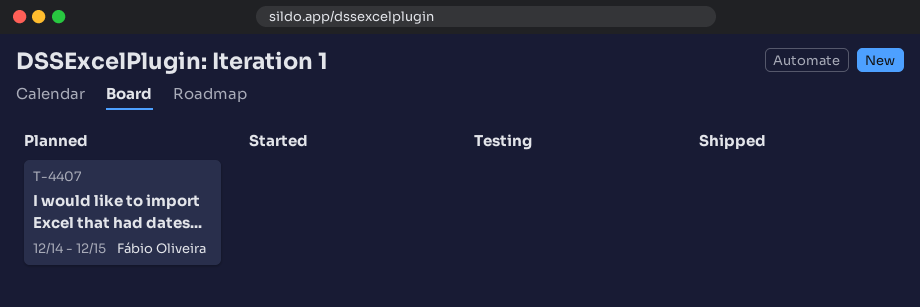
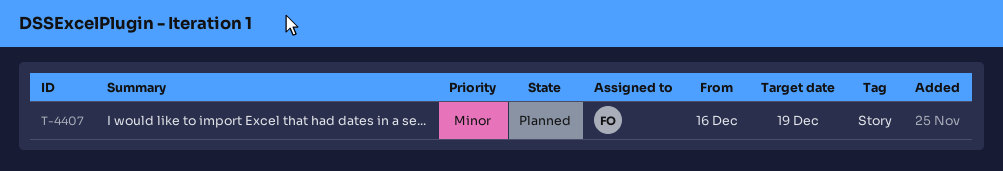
T-4407, start: Dec 14 -> Dec 16
T-4407, due: Dec 15 -> Dec 19

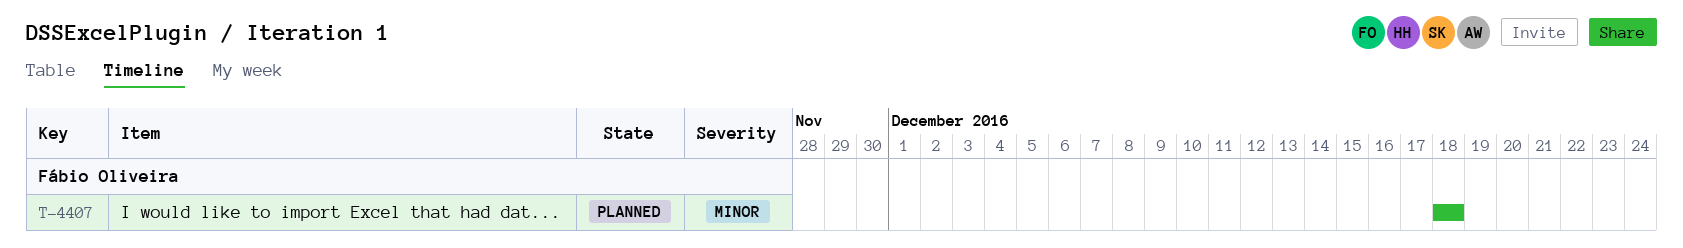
T-4407, start: Dec 16 -> Dec 18
T-4407, due: Dec 19 -> Dec 18

